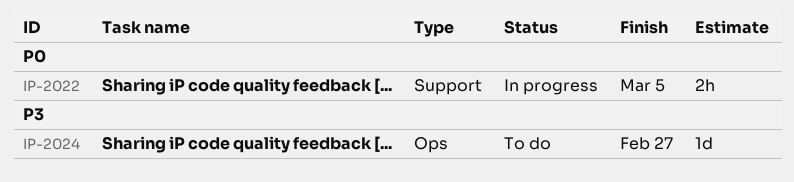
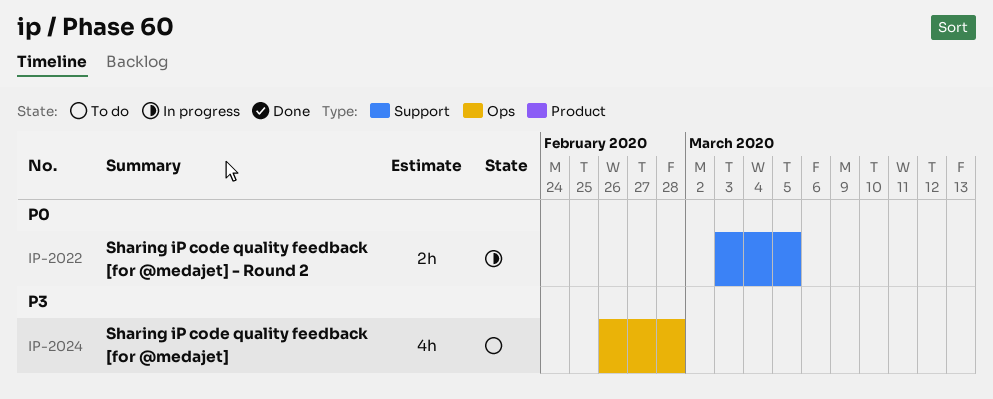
IP-2024, estimate: 1d -> 4h
IP-2024, due: Feb 27 -> Feb 28

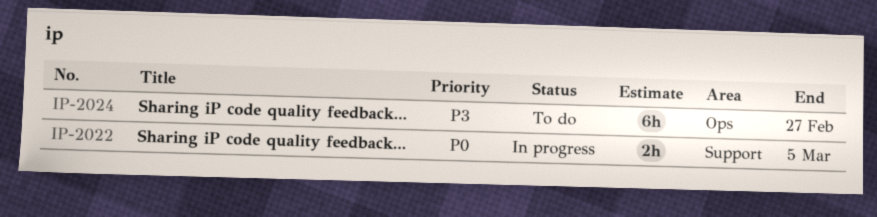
IP-2024, estimate: 4h -> 6h
IP-2024, due: Feb 28 -> Feb 27

